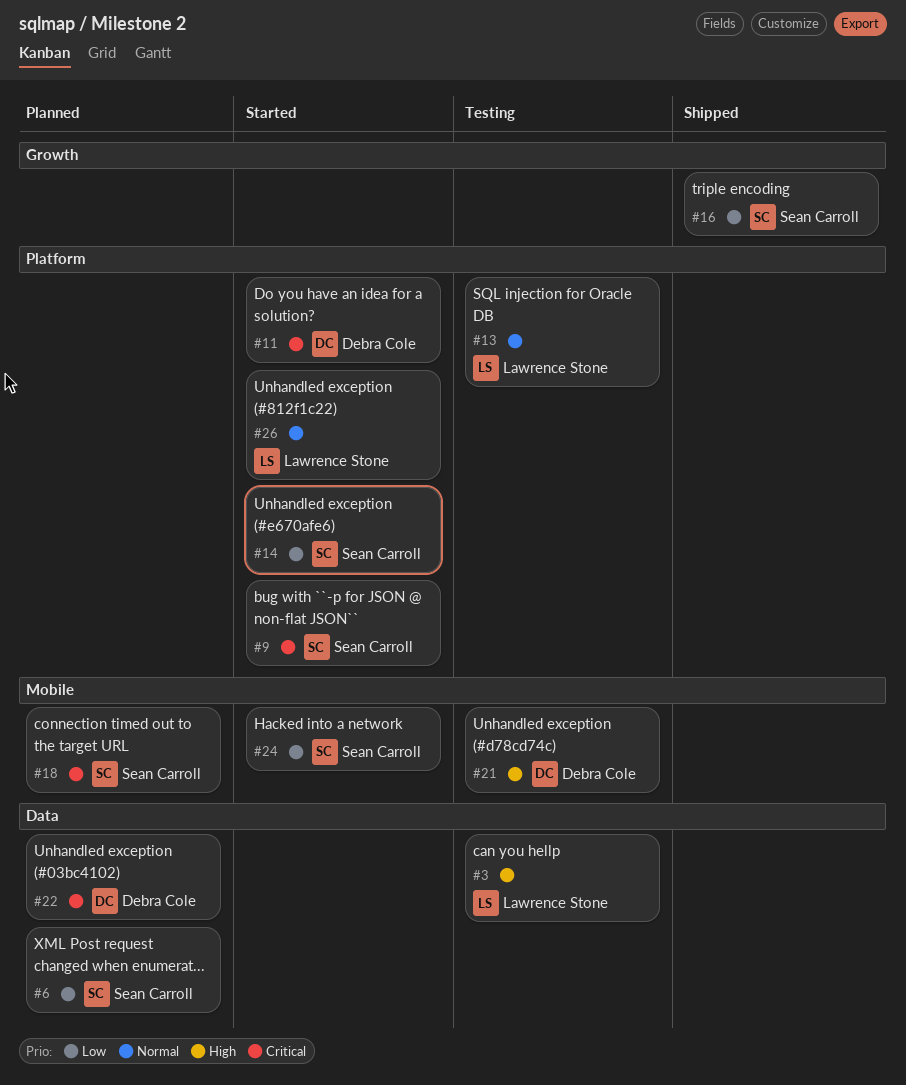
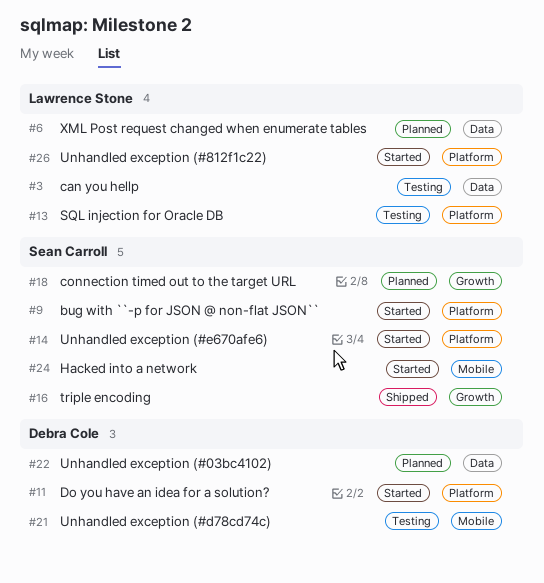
#6, owner: Sean Carroll -> Lawrence Stone
#18, label: Mobile -> Growth

